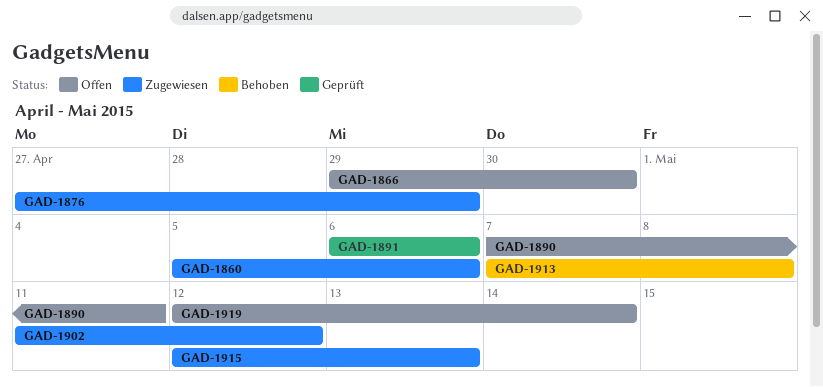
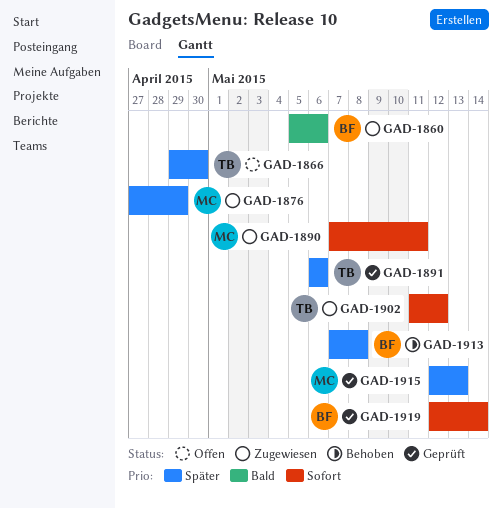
GAD-1890, status: Offen -> Zugewiesen
GAD-1915, status: Zugewiesen -> Geprüft
GAD-1919, status: Offen -> Geprüft

